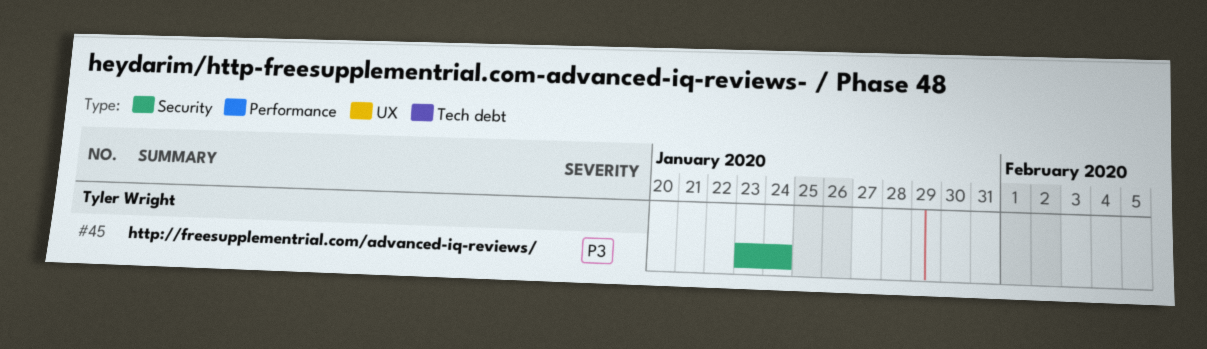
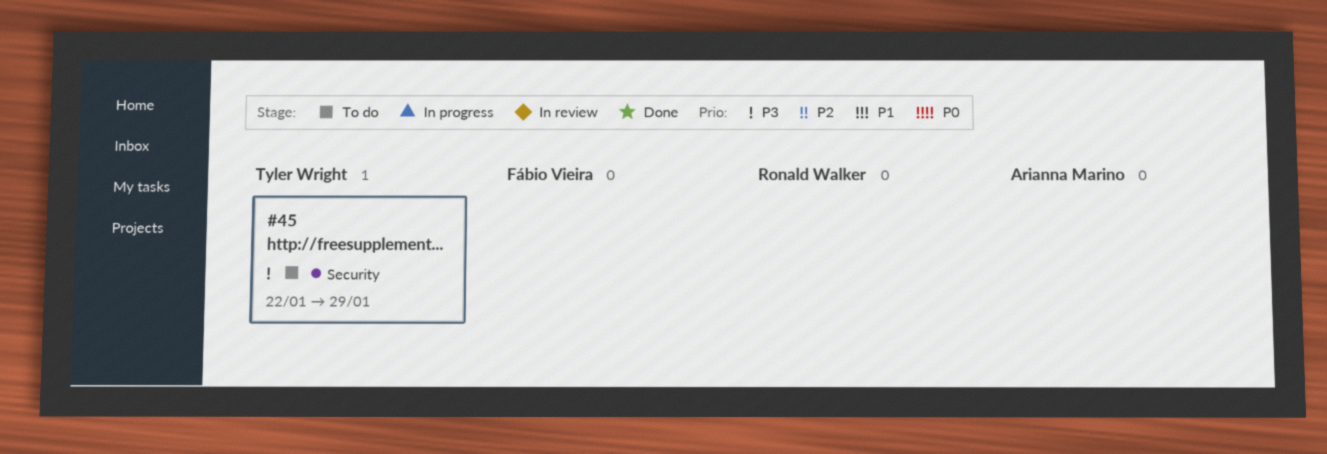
#45, start: Jan 23 -> Jan 22
#45, due: Jan 24 -> Jan 29

